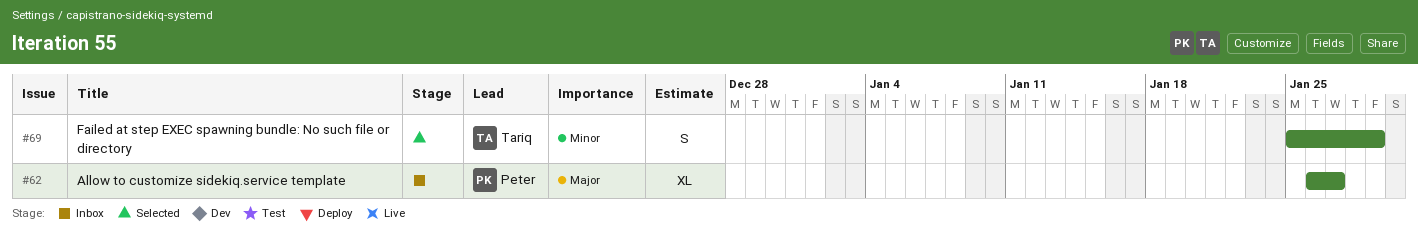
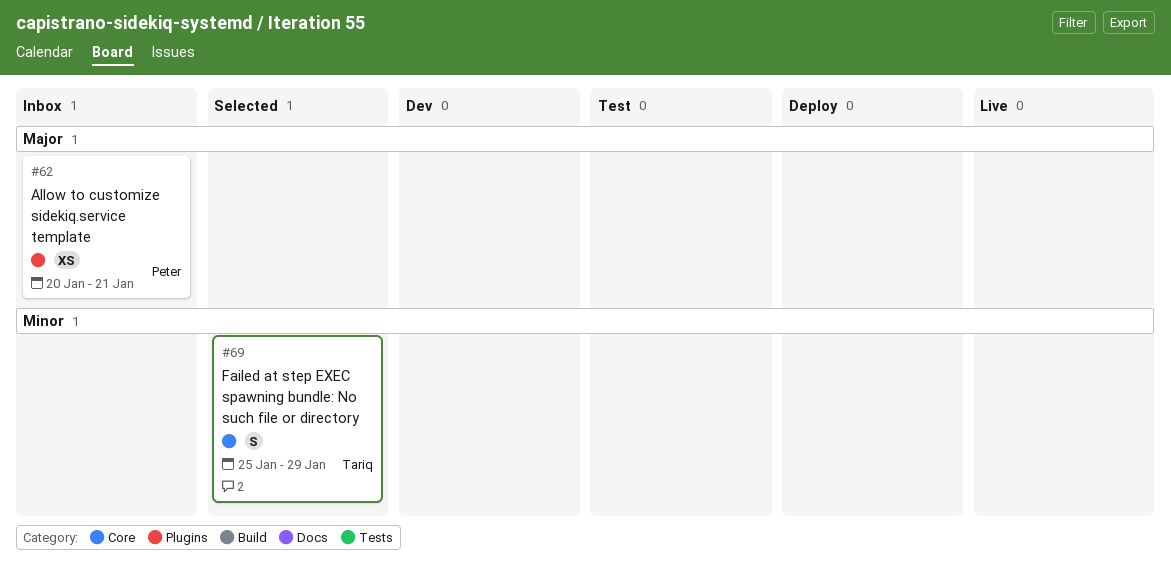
#62, estimate: XL -> XS
#62, start: Jan 26 -> Jan 20
#62, due: Jan 27 -> Jan 21

